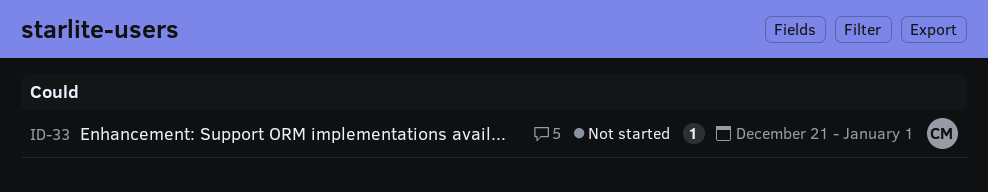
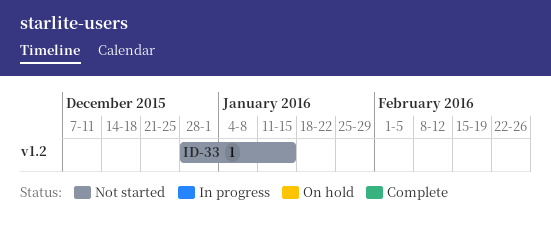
ID-33, start: Dec 21 -> Dec 28
ID-33, due: Jan 1 -> Jan 15

